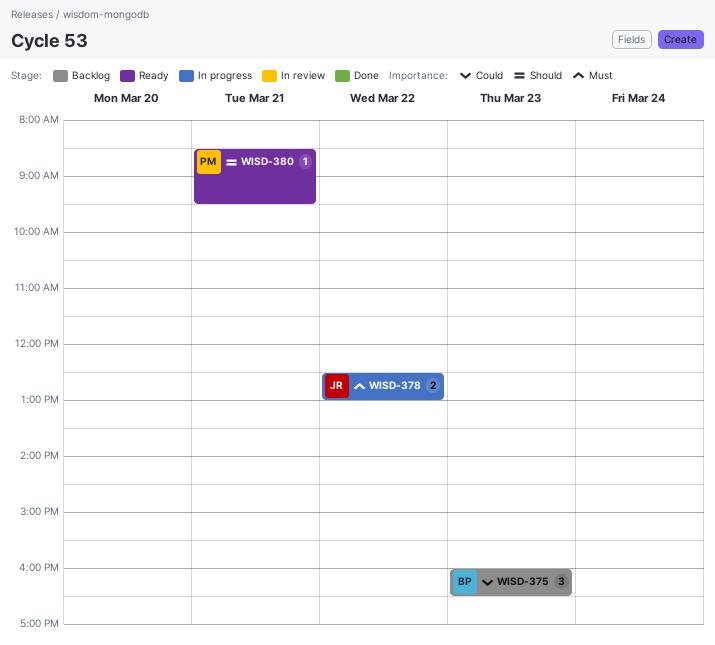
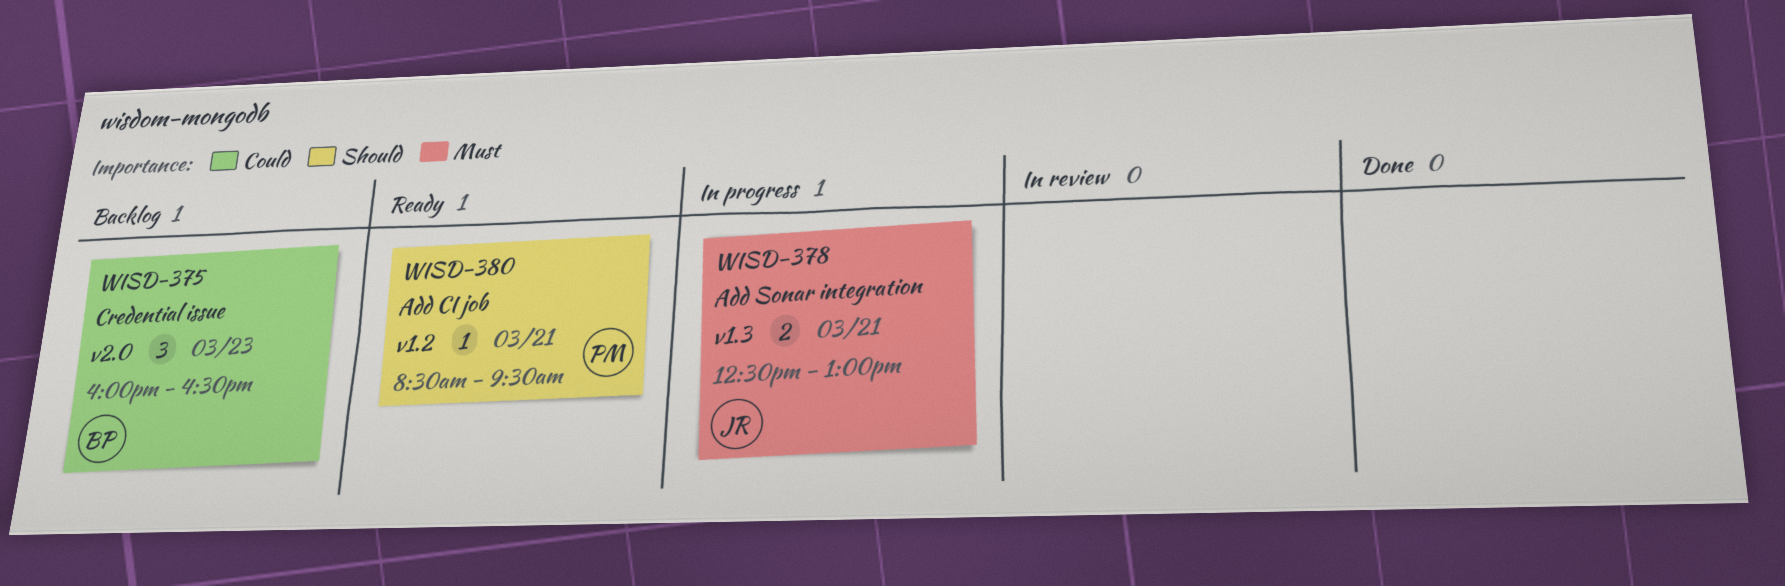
WISD-378, day: Mar 22 -> Mar 21

